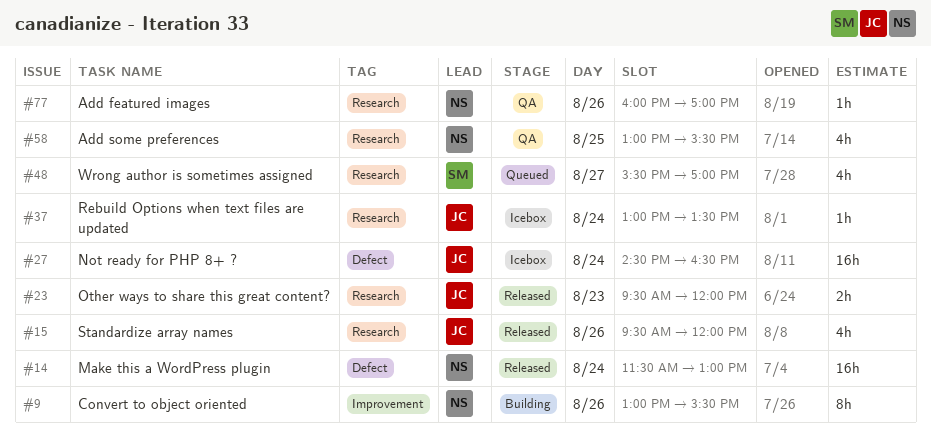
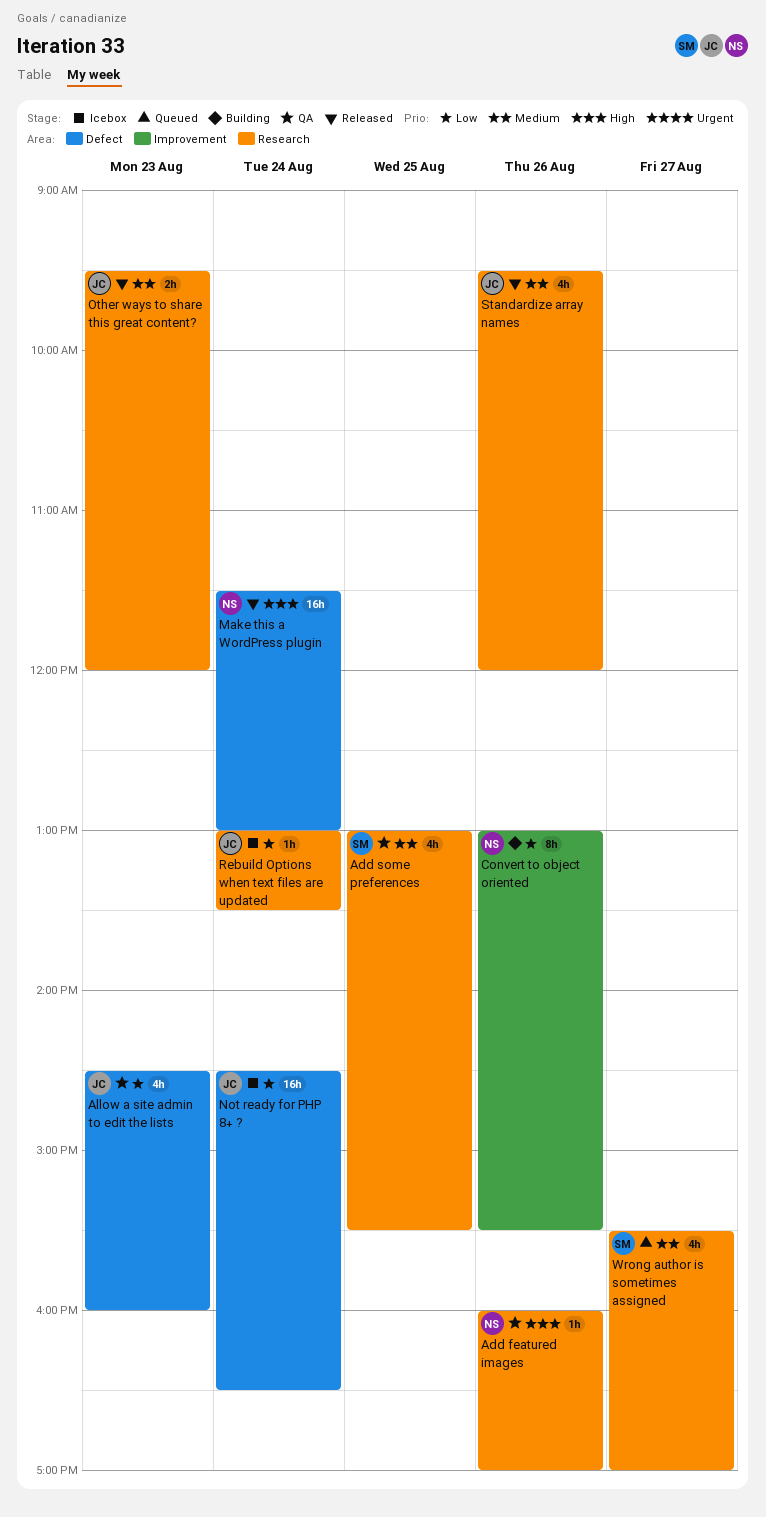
Add some preferences, owner: NS -> SM
Allow a site admin to edit the lists: none -> present

